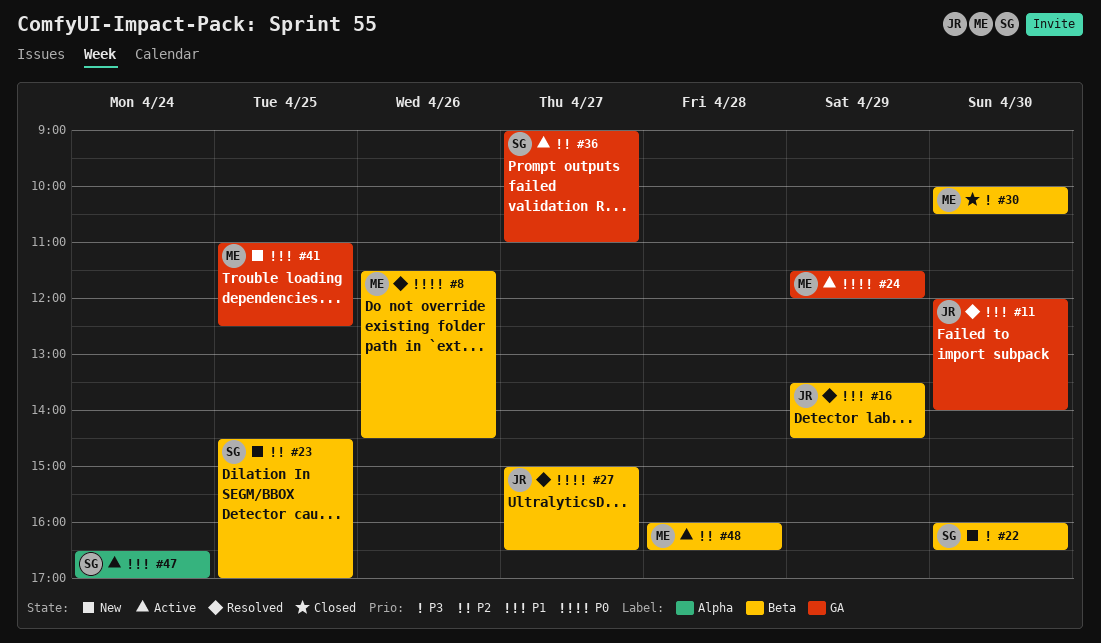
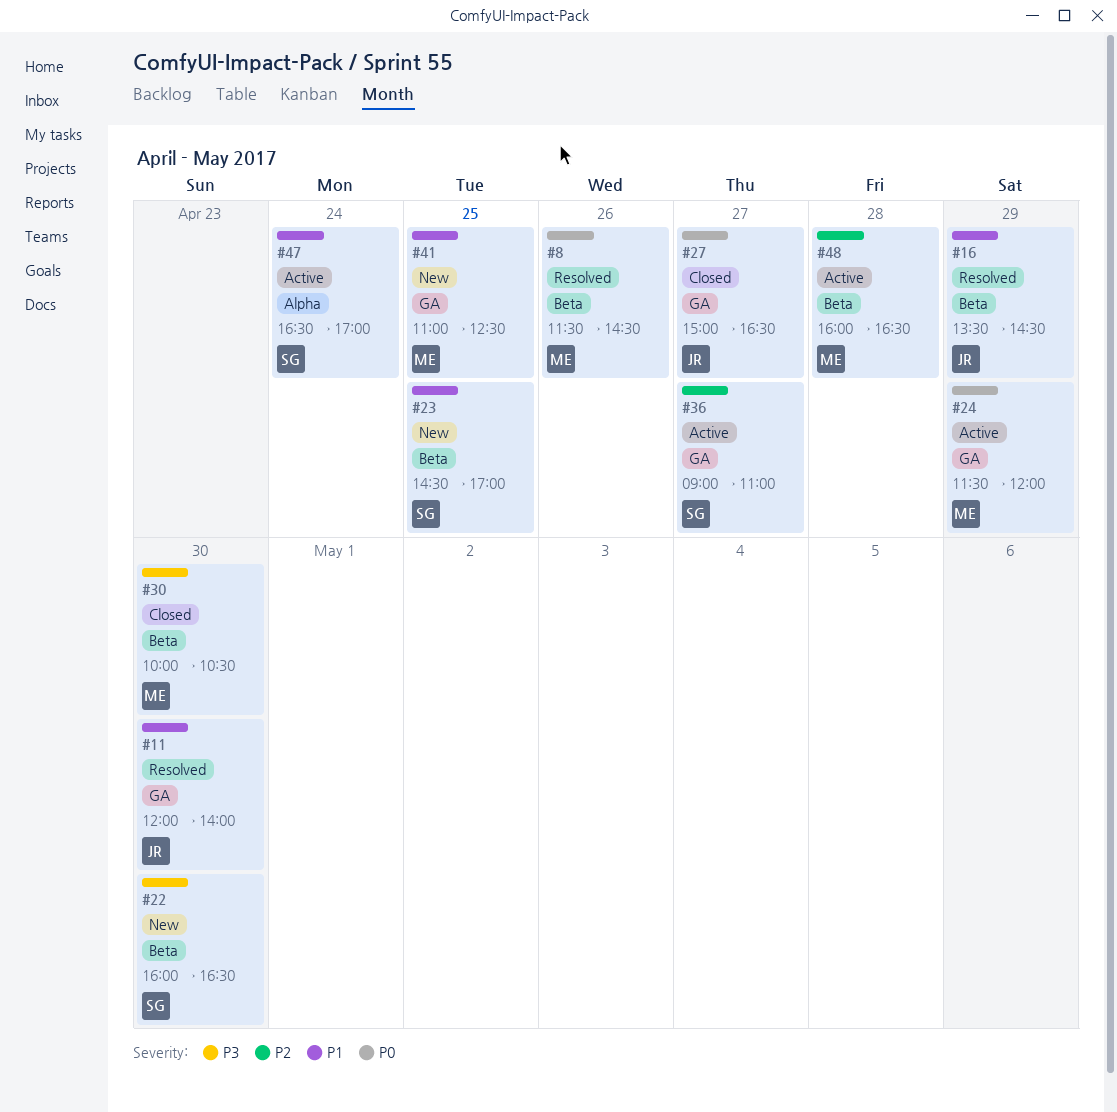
#23, priority: P2 -> P1
#27, status: Resolved -> Closed
#27, label: Beta -> GA

